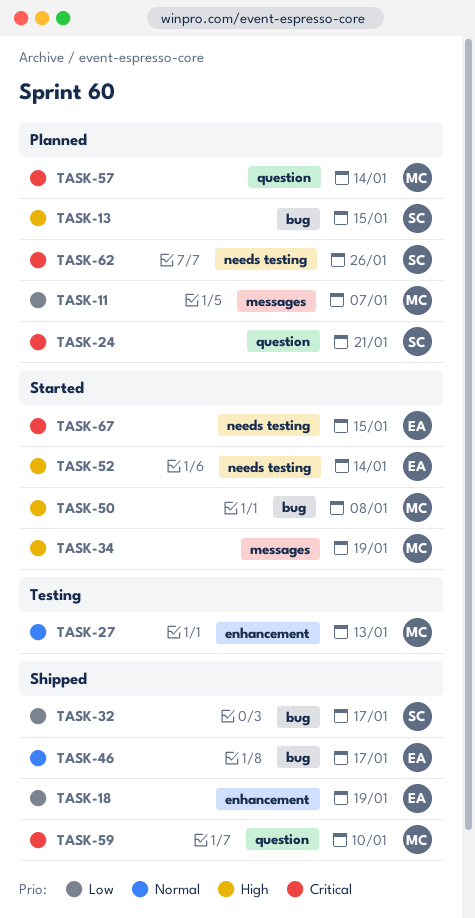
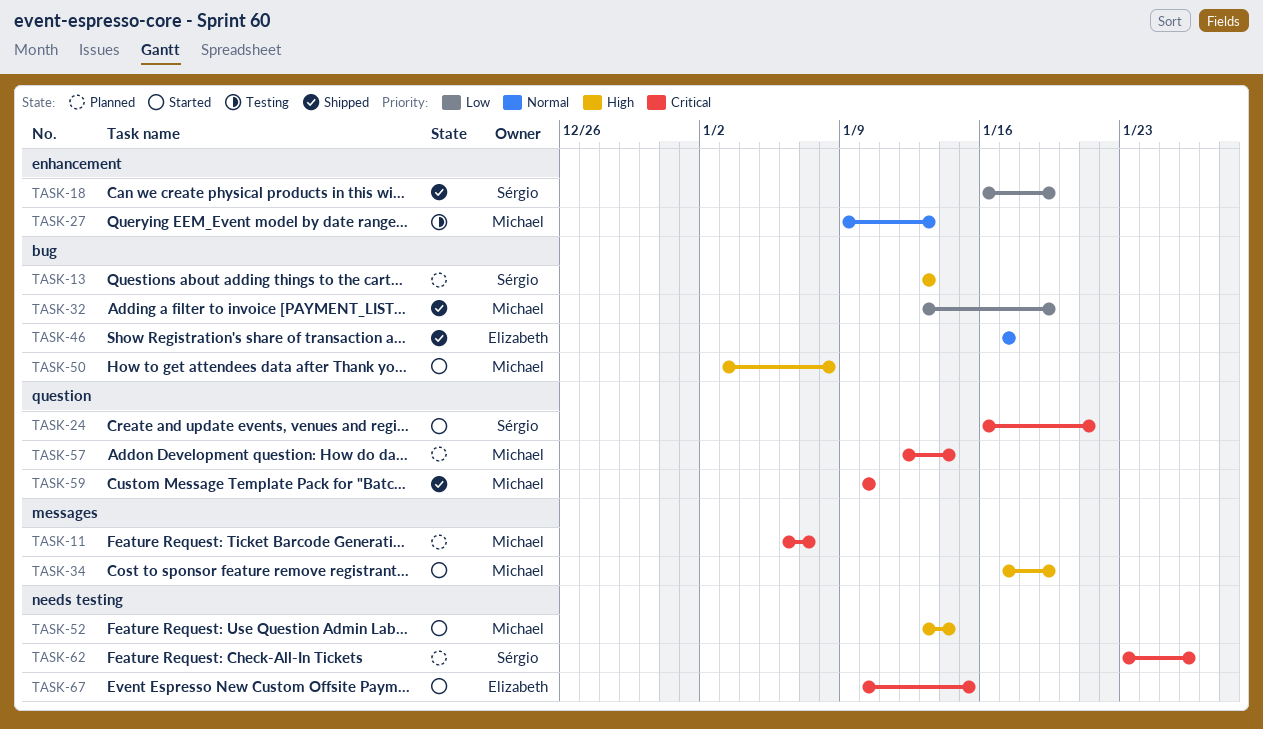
TASK-11, priority: Low -> Critical
TASK-13, due: Jan 15 -> Jan 13
TASK-18, owner: Elizabeth -> Sérgio
TASK-24, status: Planned -> Started
TASK-32, owner: Sérgio -> Michael
TASK-32, due: Jan 17 -> Jan 19
TASK-52, owner: Elizabeth -> Michael

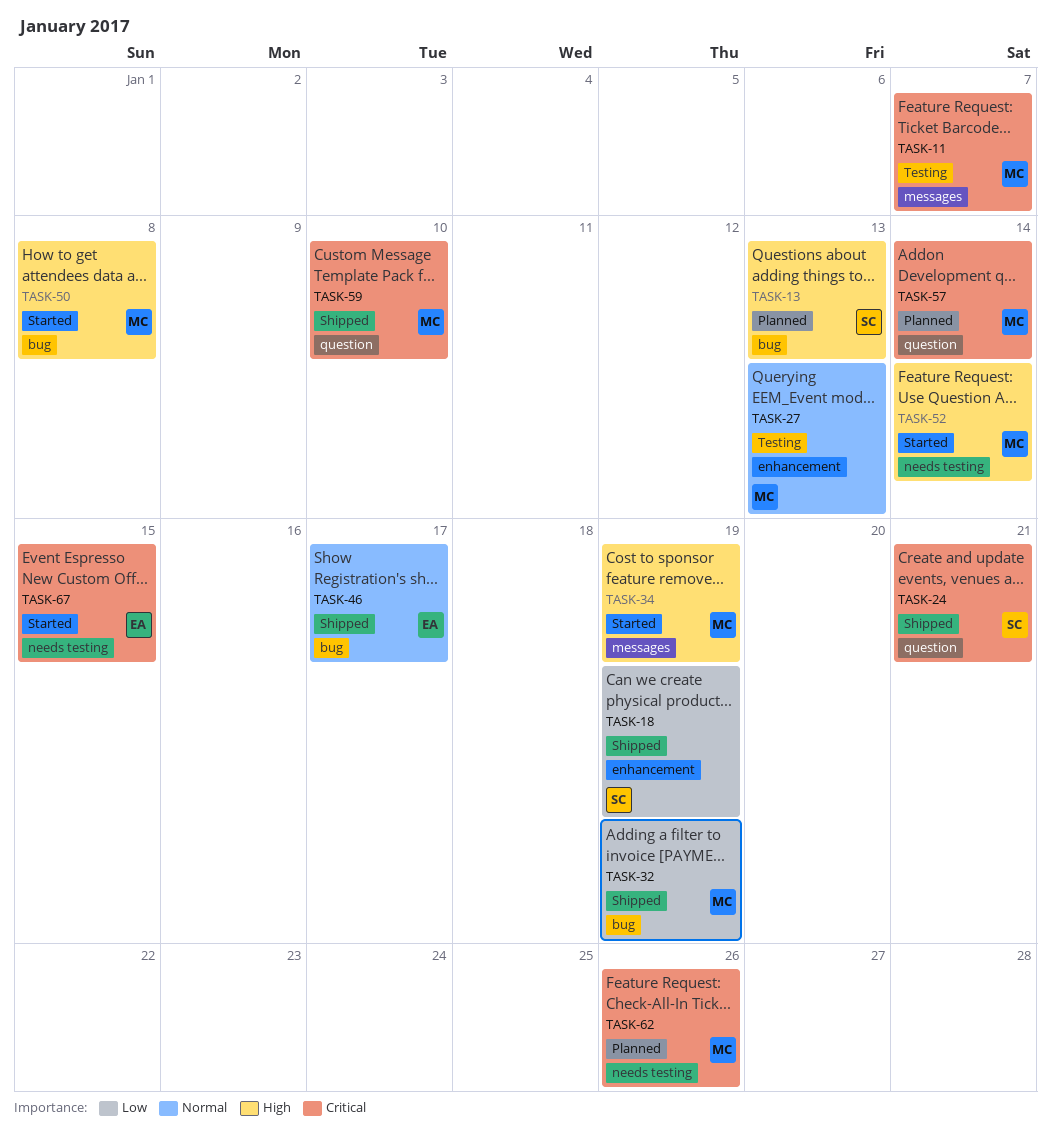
TASK-11, status: Planned -> Testing
TASK-24, status: Started -> Shipped
TASK-62, owner: Sérgio -> Michael

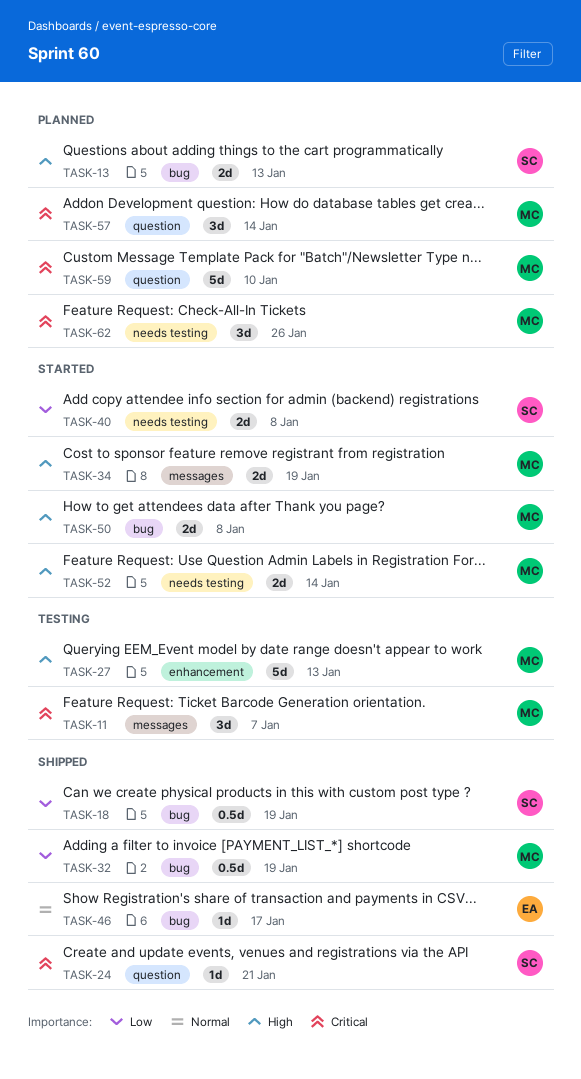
TASK-18, label: enhancement -> bug
TASK-27, priority: Normal -> High
TASK-40: none -> present
TASK-59, status: Shipped -> Planned
TASK-67: present -> none

